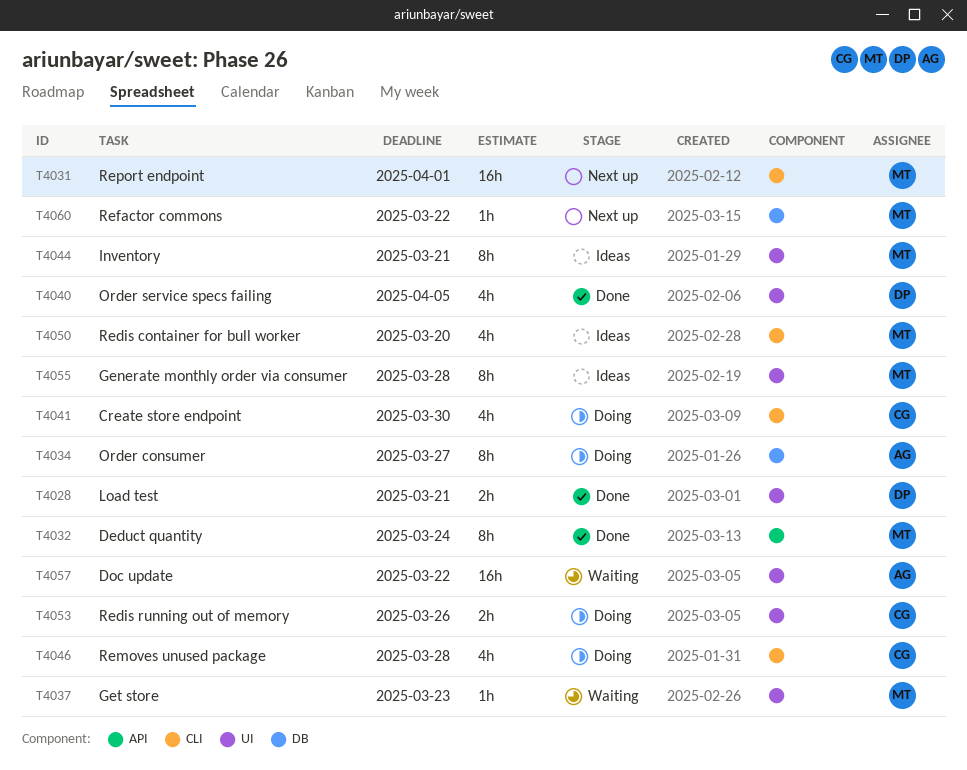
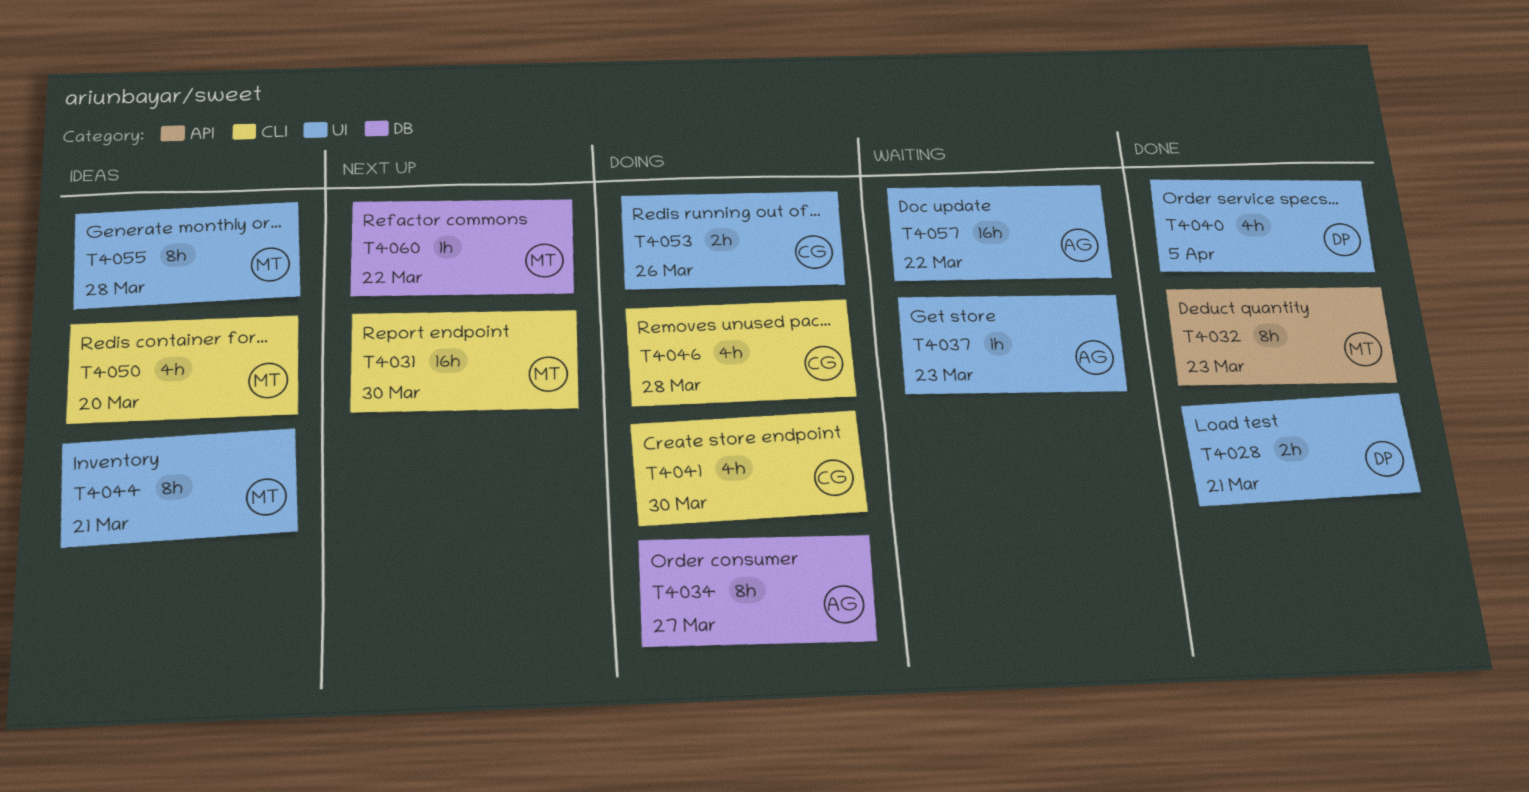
T4031, due: Apr 1 -> Mar 30
T4032, due: Mar 24 -> Mar 23
T4037, owner: MT -> AG

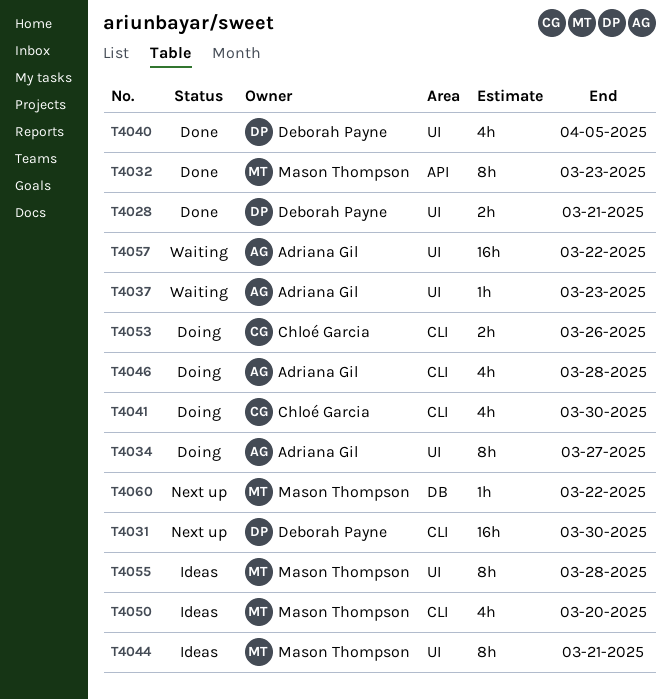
T4031, owner: Mason Thompson -> Deborah Payne
T4034, label: DB -> UI
T4046, owner: Chloé Garcia -> Adriana Gil
T4053, label: UI -> CLI

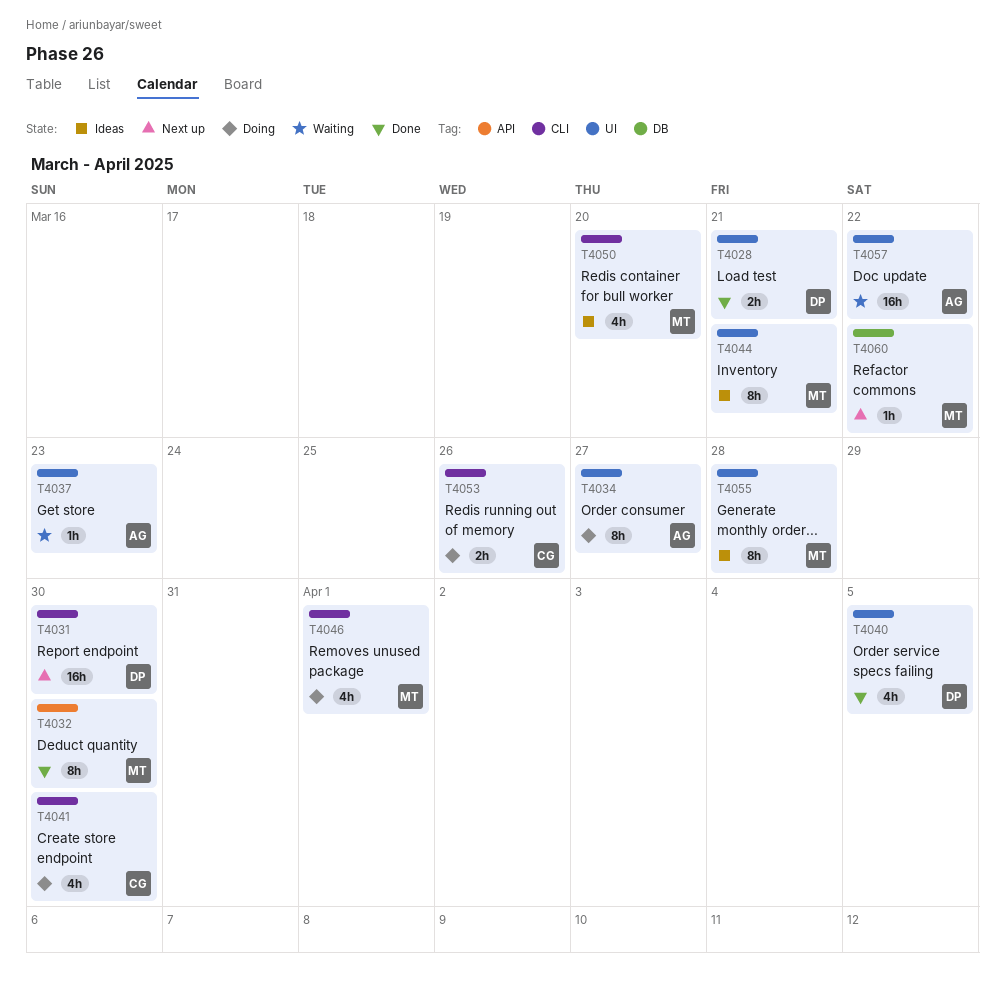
T4032, due: Mar 23 -> Mar 30
T4046, owner: Adriana Gil -> Mason Thompson
T4046, due: Mar 28 -> Apr 1

